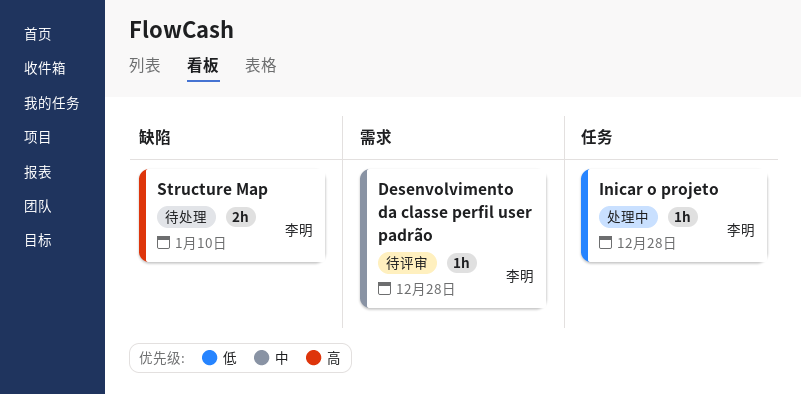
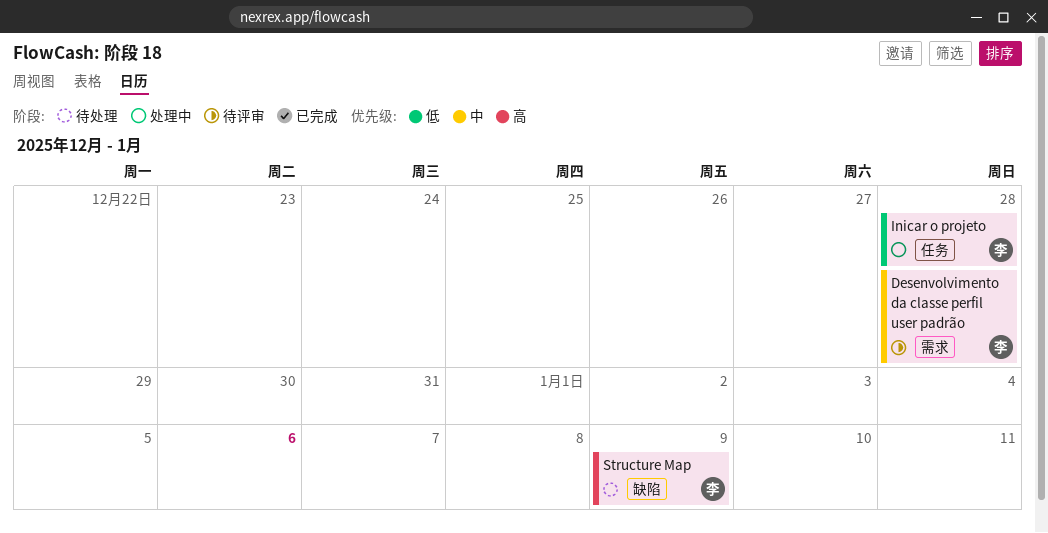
Structure Map, due: Jan 10 -> Jan 9

